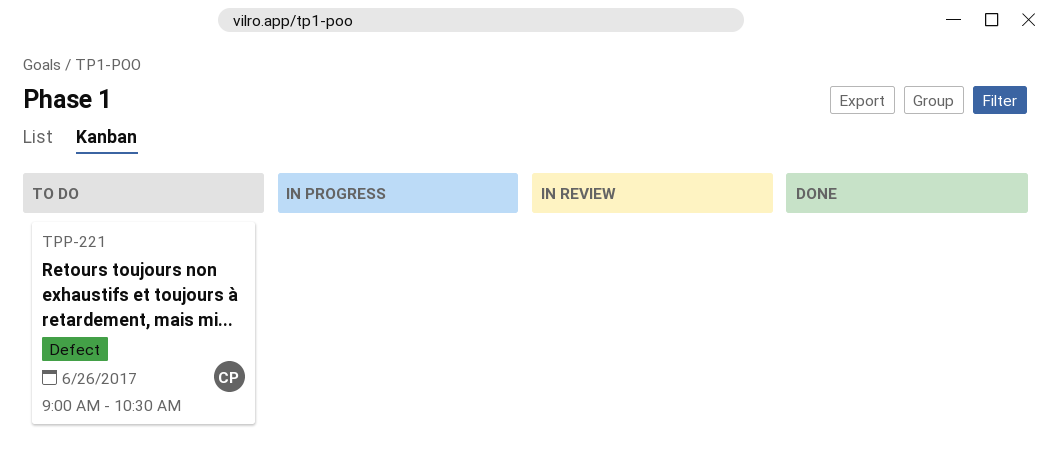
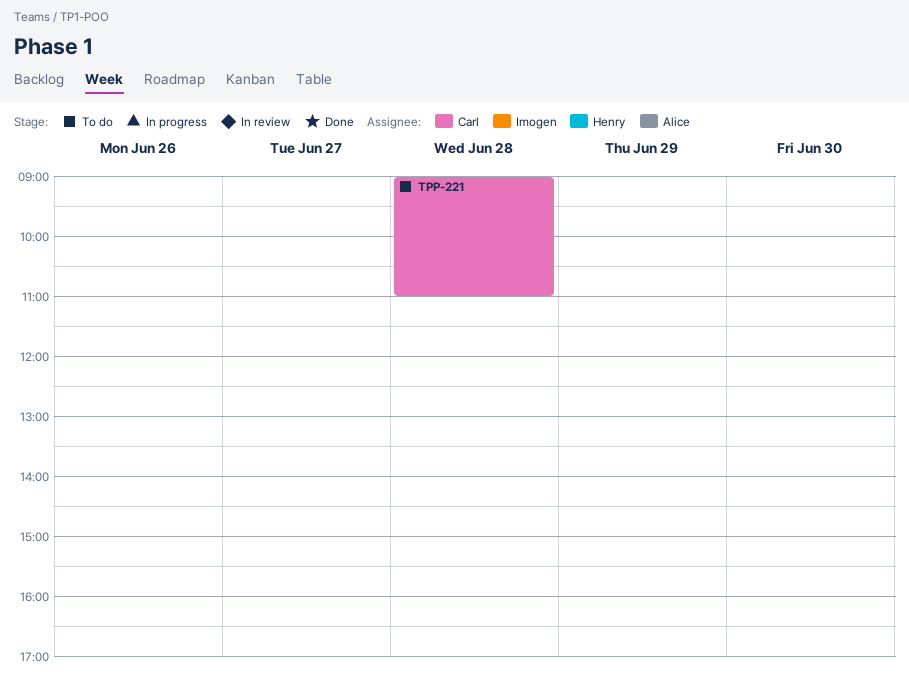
TPP-221, day: Jun 26 -> Jun 28
TPP-221, ends: 10:30 -> 11:00

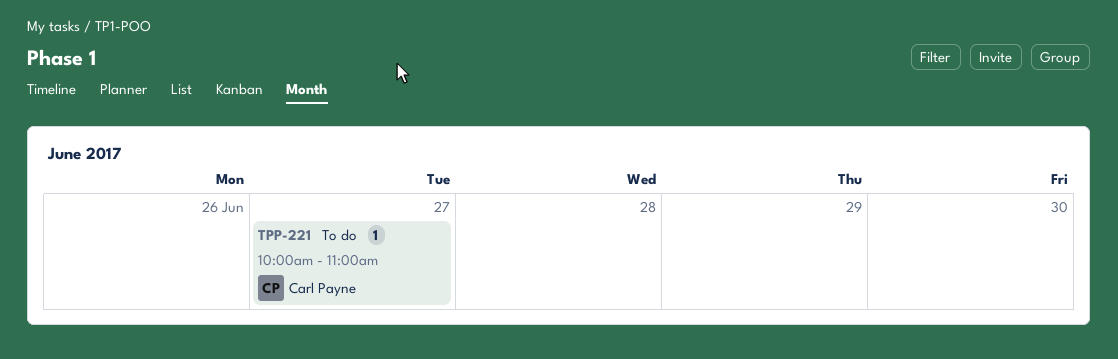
TPP-221, day: Jun 28 -> Jun 27
TPP-221, begins: 09:00 -> 10:00

